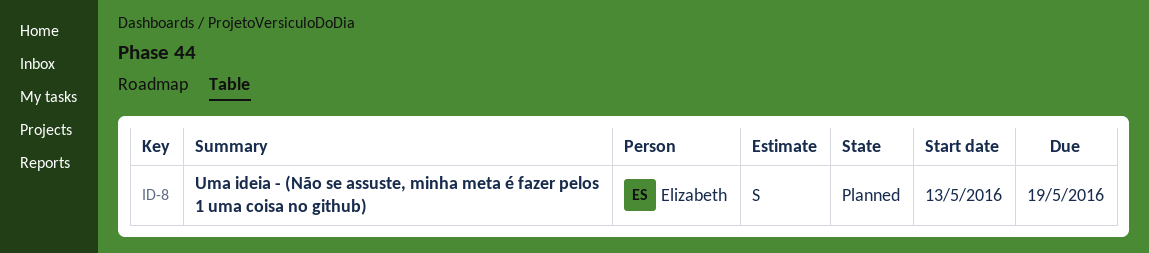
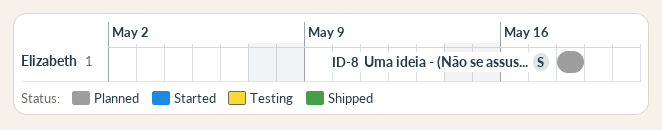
ID-8, start: May 13 -> May 18
ID-8, due: May 19 -> May 18

